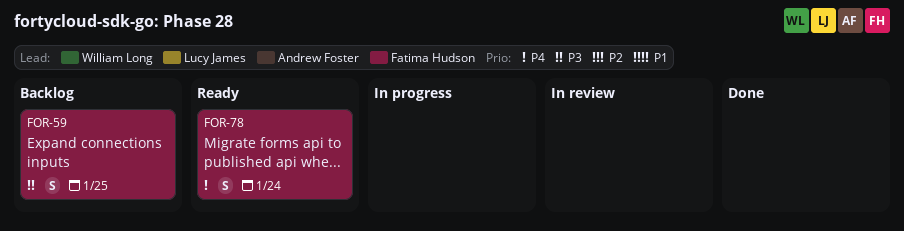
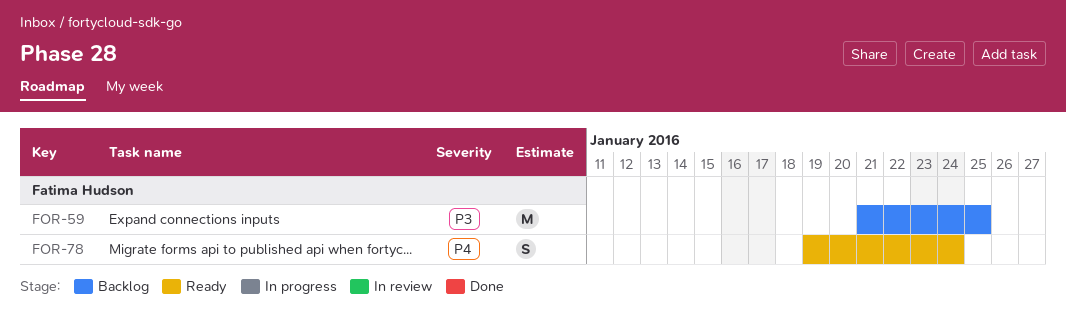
FOR-59, estimate: S -> M

